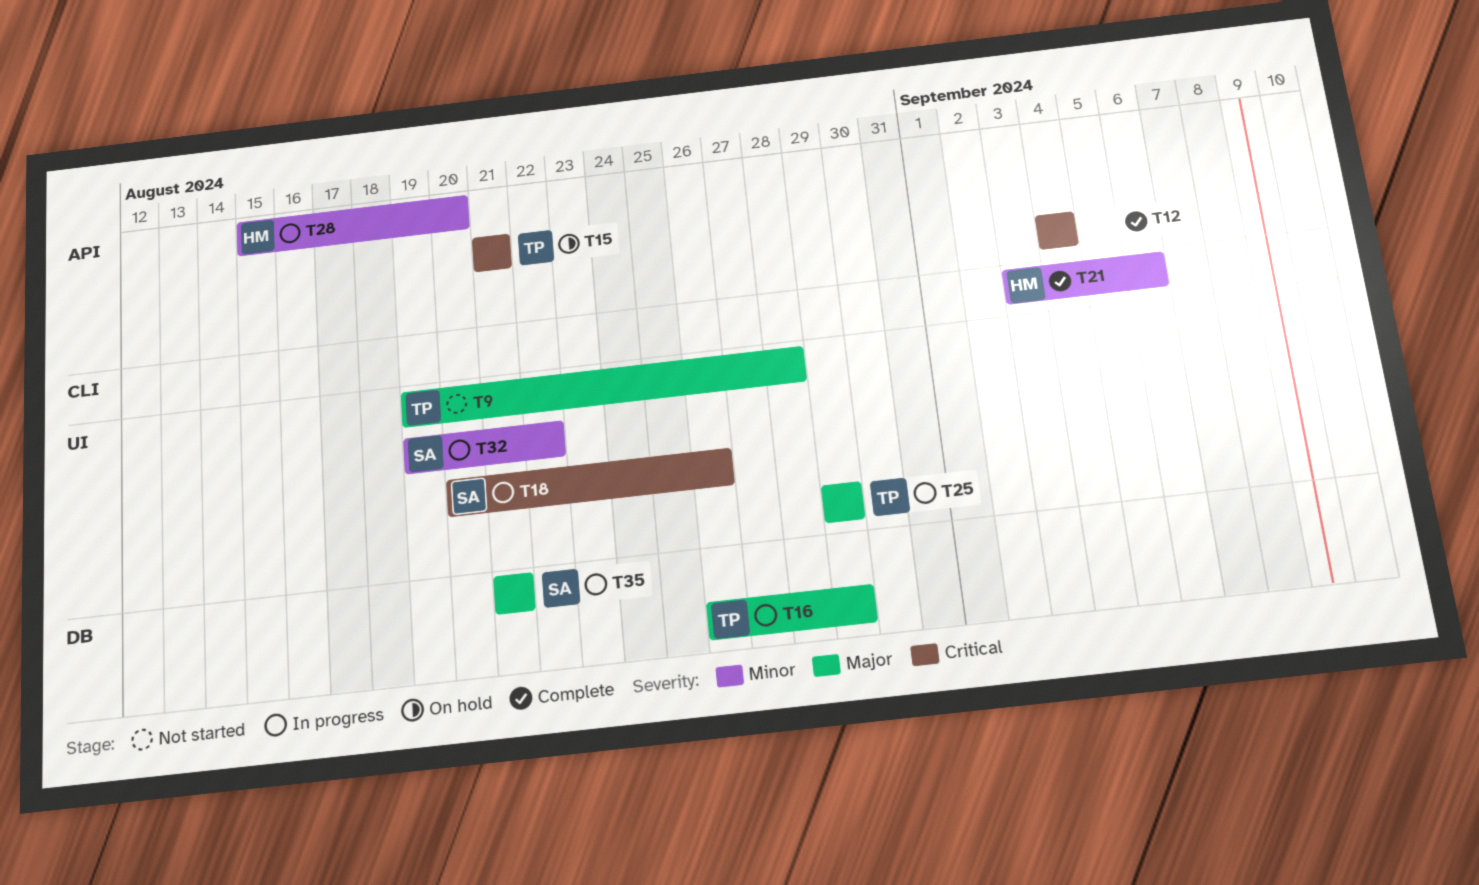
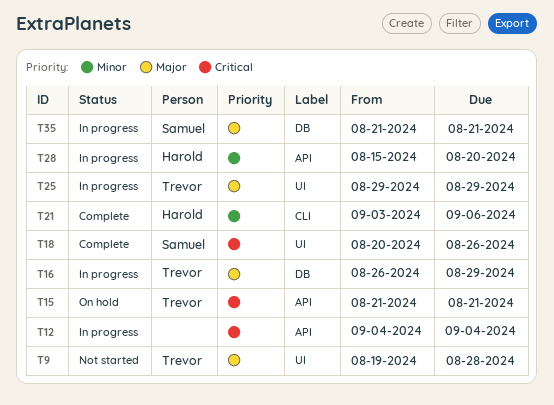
T12, status: Complete -> In progress
T18, status: In progress -> Complete
T32: present -> none

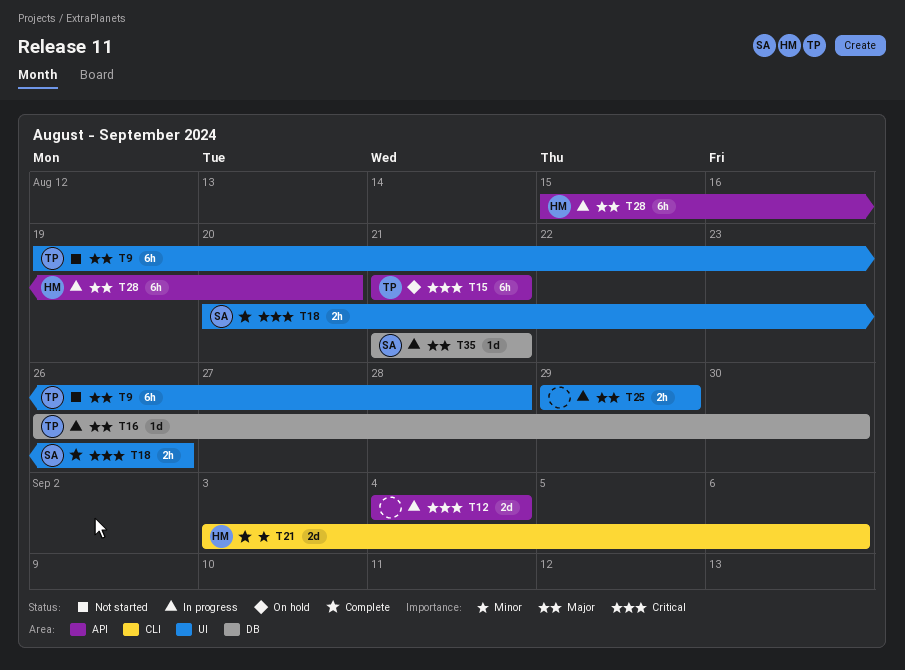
T16, due: Aug 29 -> Aug 30
T25, owner: Trevor -> none
T28, priority: Minor -> Major

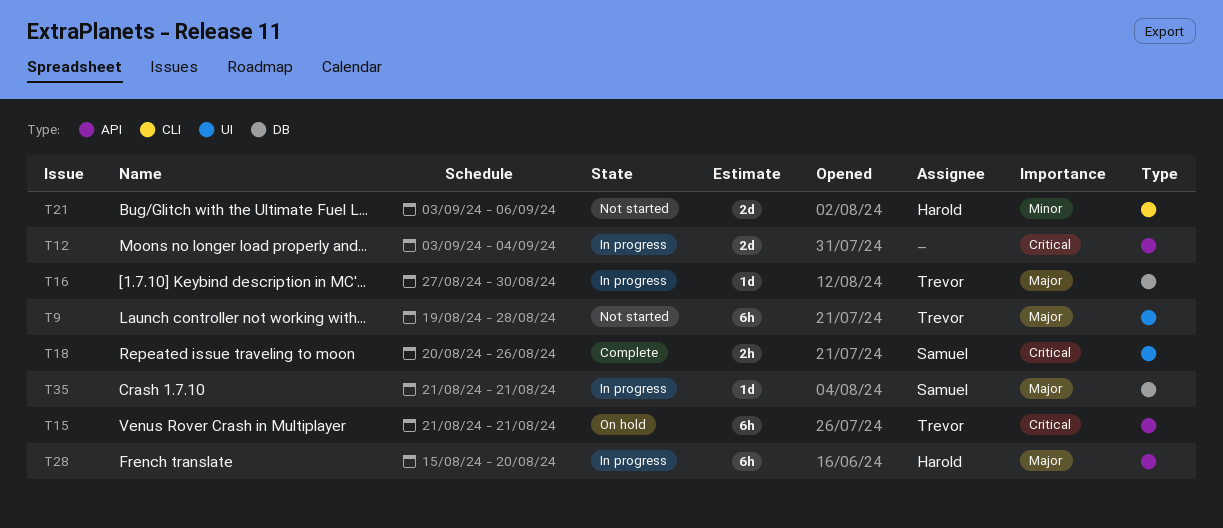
T12, start: Sep 4 -> Sep 3
T16, start: Aug 26 -> Aug 27
T21, status: Complete -> Not started
T25: present -> none

